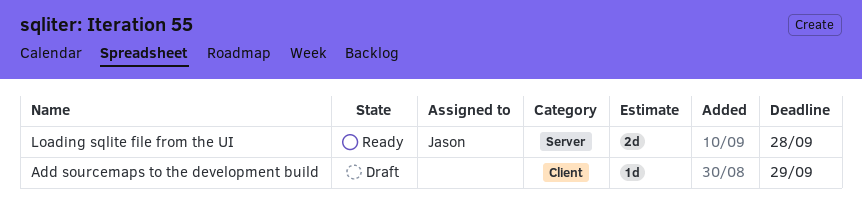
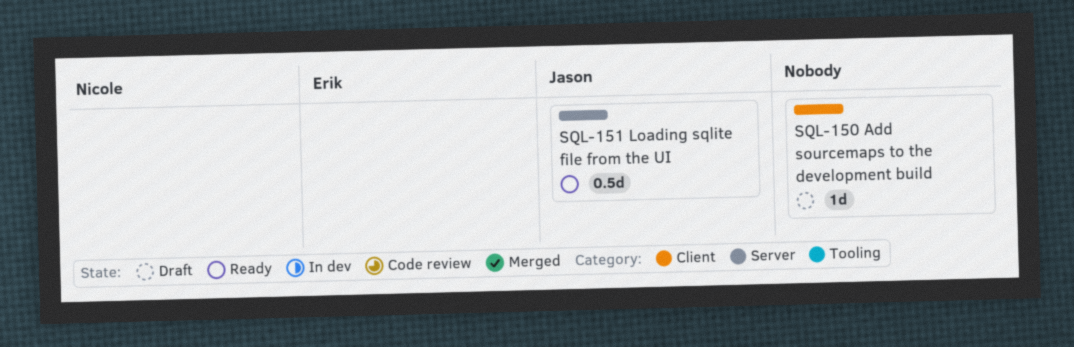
Loading sqlite file from the UI, estimate: 2d -> 0.5d

